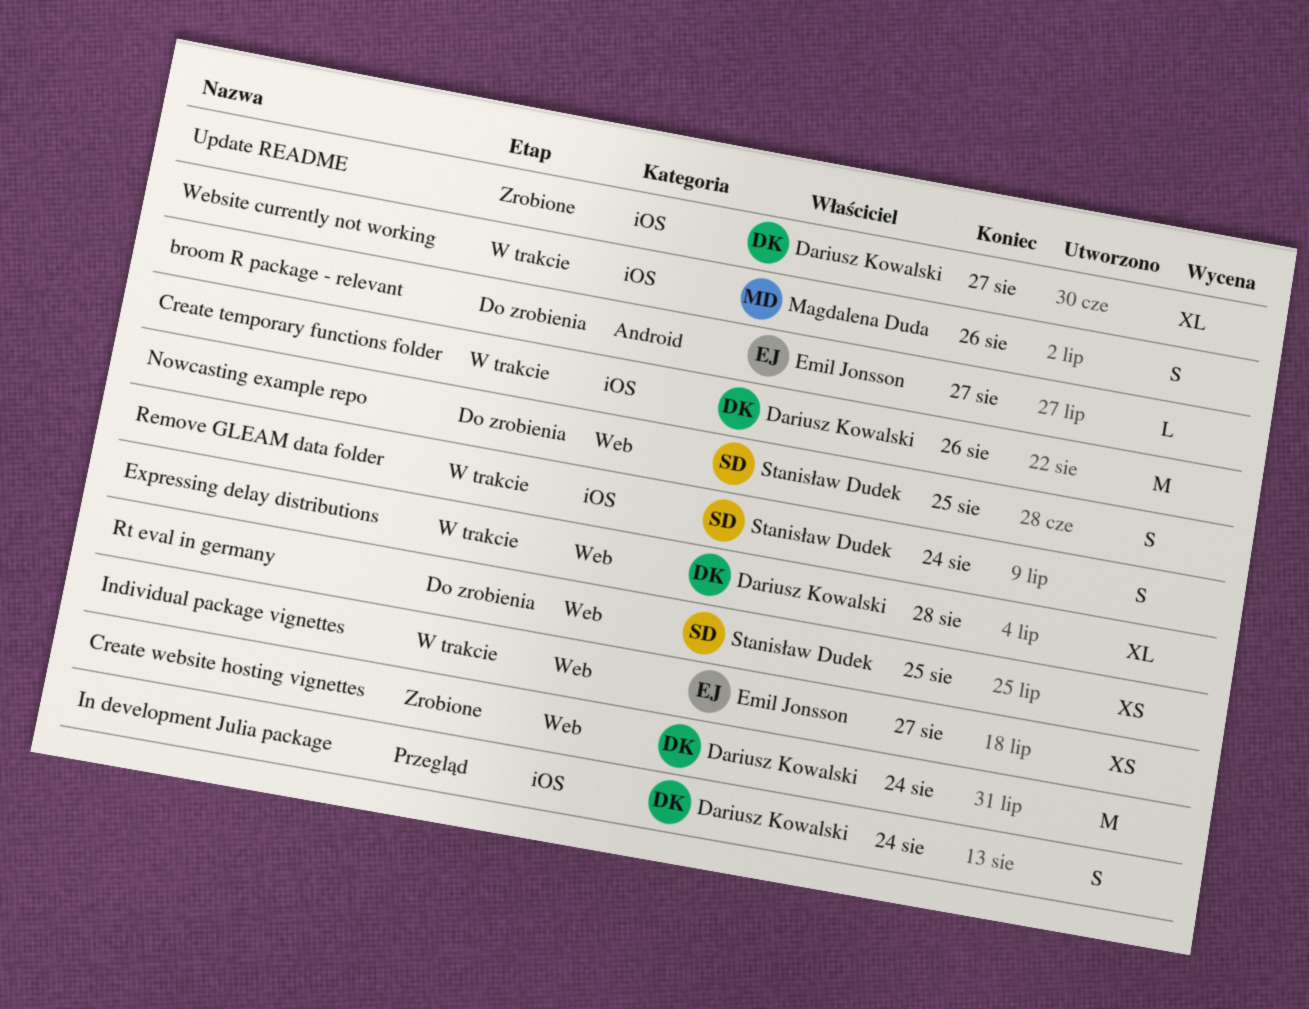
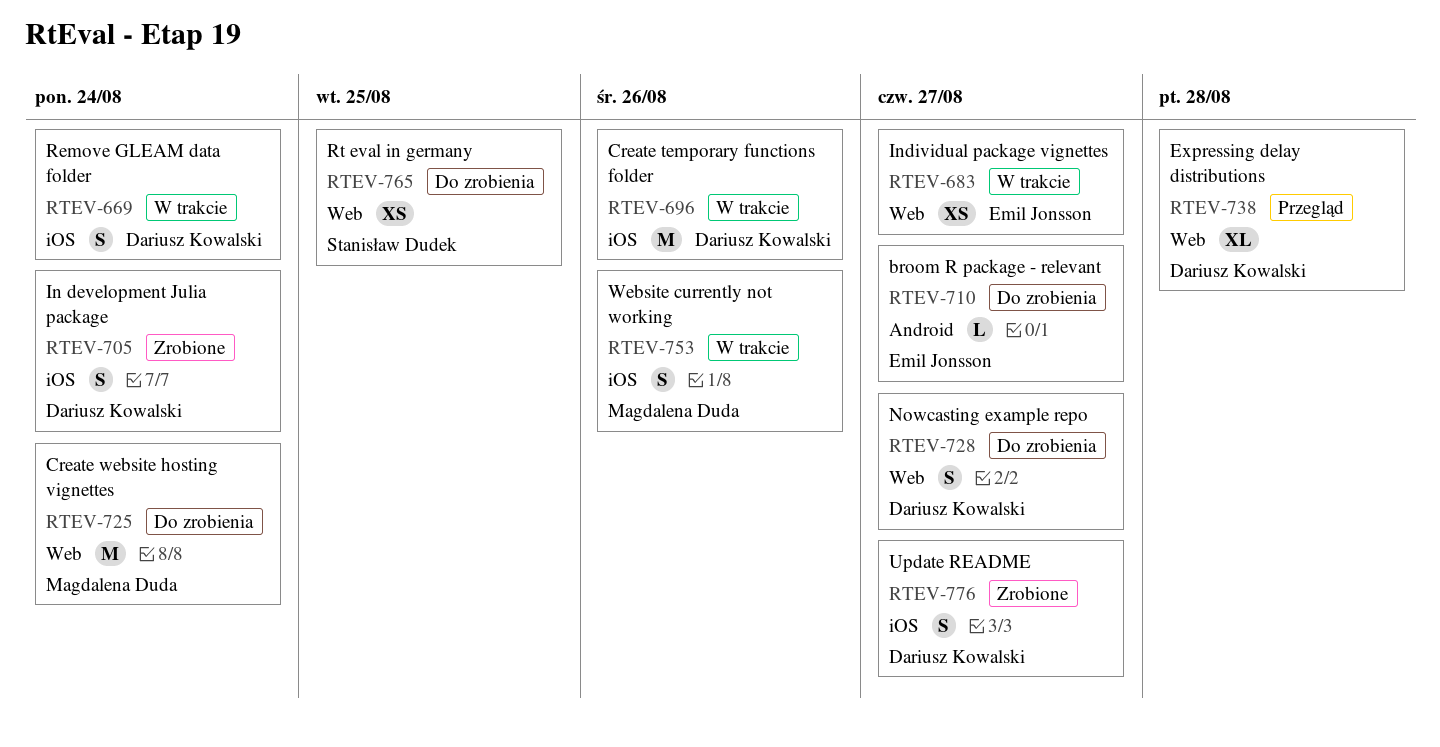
Create website hosting vignettes, status: Zrobione -> Do zrobienia
Create website hosting vignettes, owner: Dariusz Kowalski -> Magdalena Duda
Expressing delay distributions, status: W trakcie -> Przegląd
In development Julia package, status: Przegląd -> Zrobione
Nowcasting example repo, owner: Stanisław Dudek -> Dariusz Kowalski
Nowcasting example repo, due: Aug 25 -> Aug 27
Remove GLEAM data folder, owner: Stanisław Dudek -> Dariusz Kowalski
Update README, estimate: XL -> S

